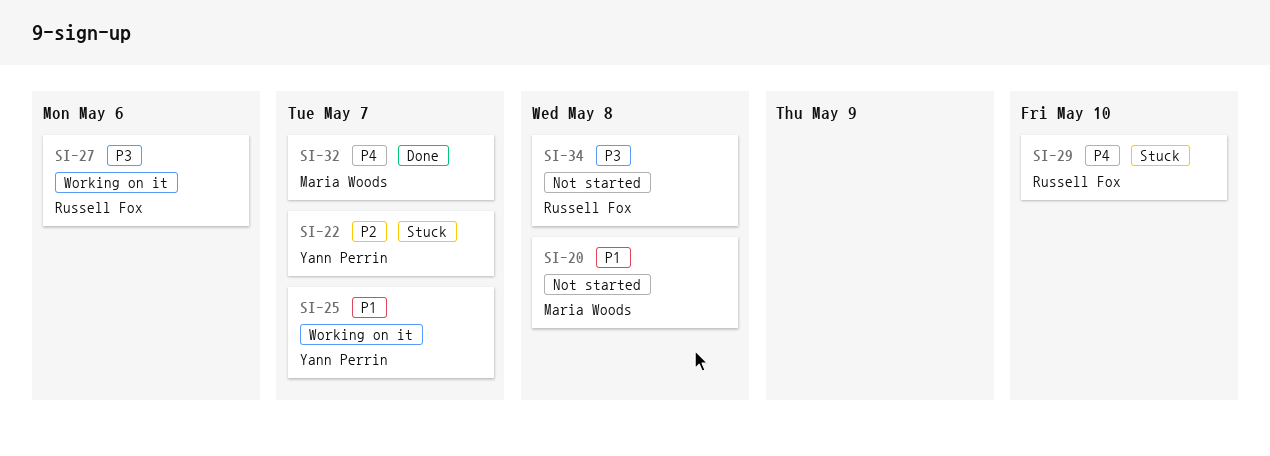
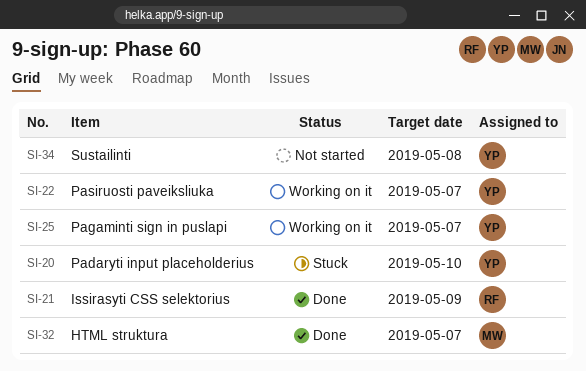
SI-20, status: Not started -> Stuck
SI-20, owner: Maria Woods -> Yann Perrin
SI-20, due: May 8 -> May 10
SI-21: none -> present
SI-22, status: Stuck -> Working on it
SI-27: present -> none
SI-29: present -> none
SI-34, owner: Russell Fox -> Yann Perrin

